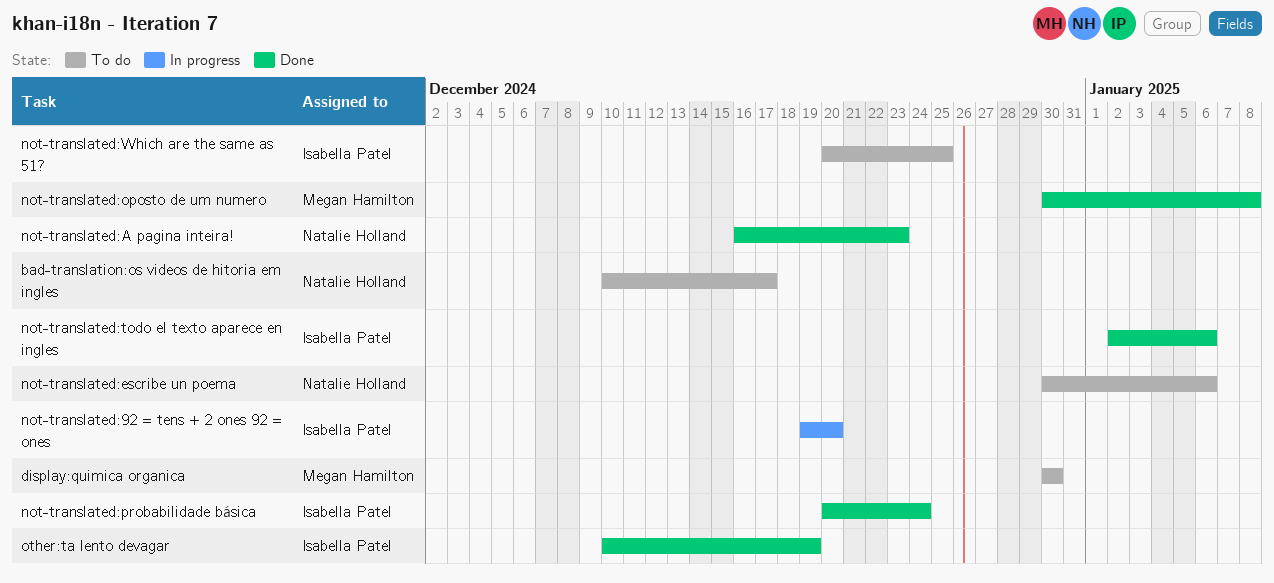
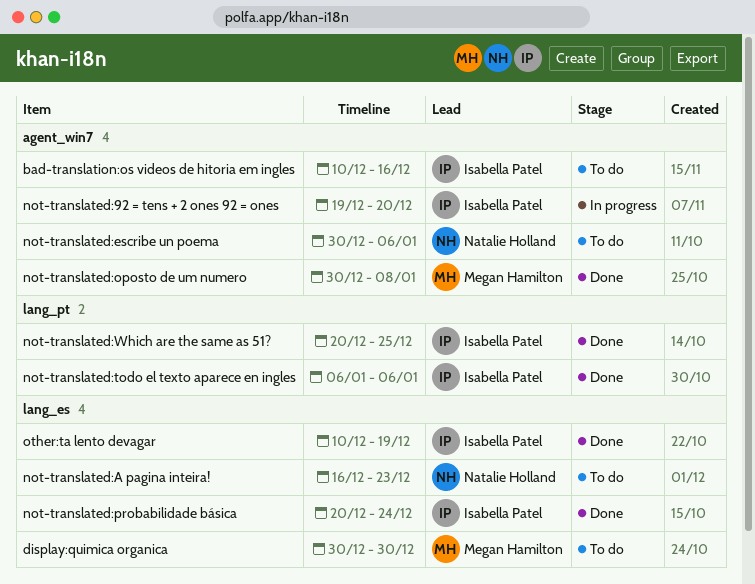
bad-translation:os videos de hitoria em ingles, owner: Natalie Holland -> Isabella Patel
bad-translation:os videos de hitoria em ingles, due: Dec 17 -> Dec 16
not-translated:A pagina inteira!, status: Done -> To do
not-translated:todo el texto aparece en ingles, start: Jan 2 -> Jan 6
not-translated:Which are the same as 51?, status: To do -> Done

